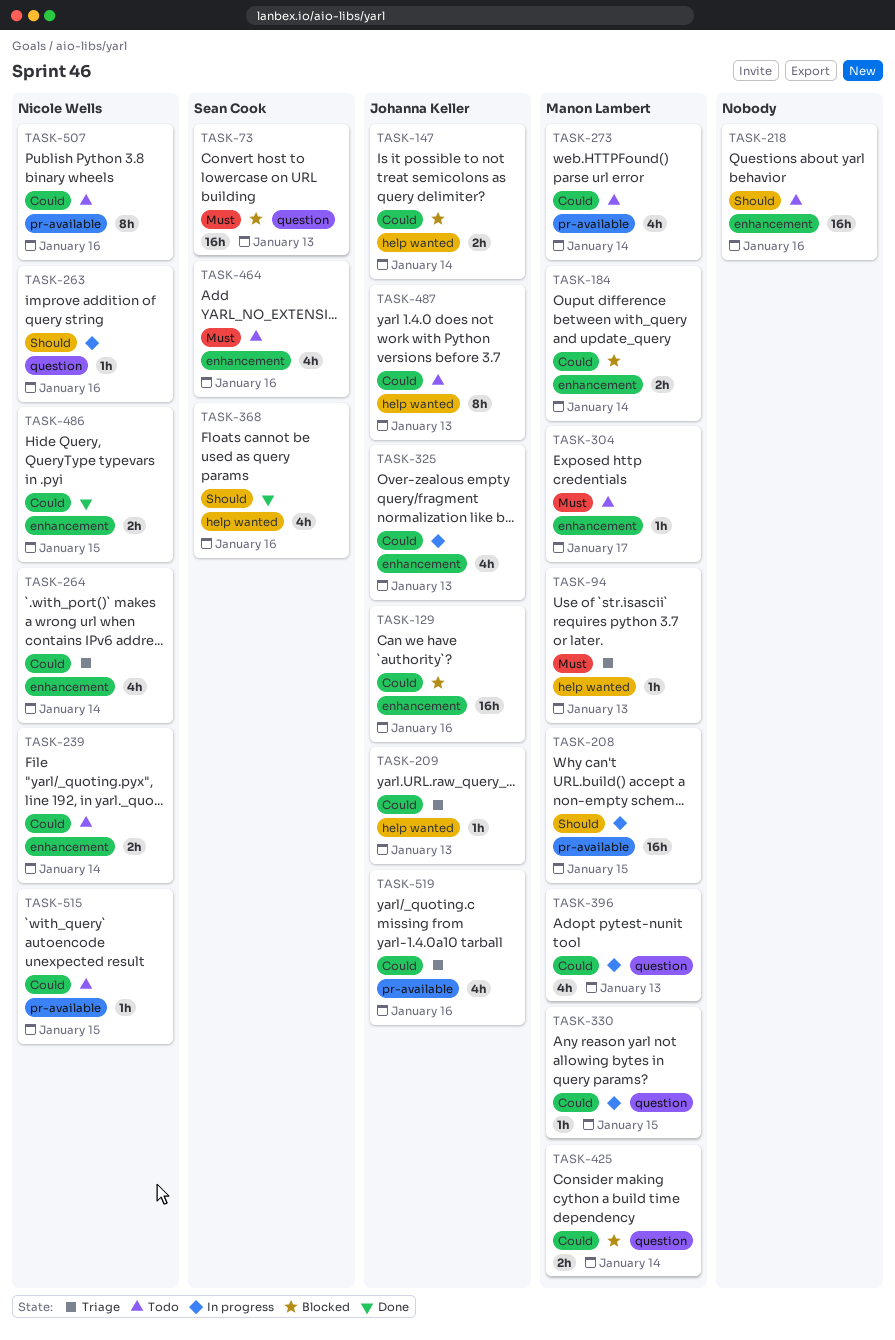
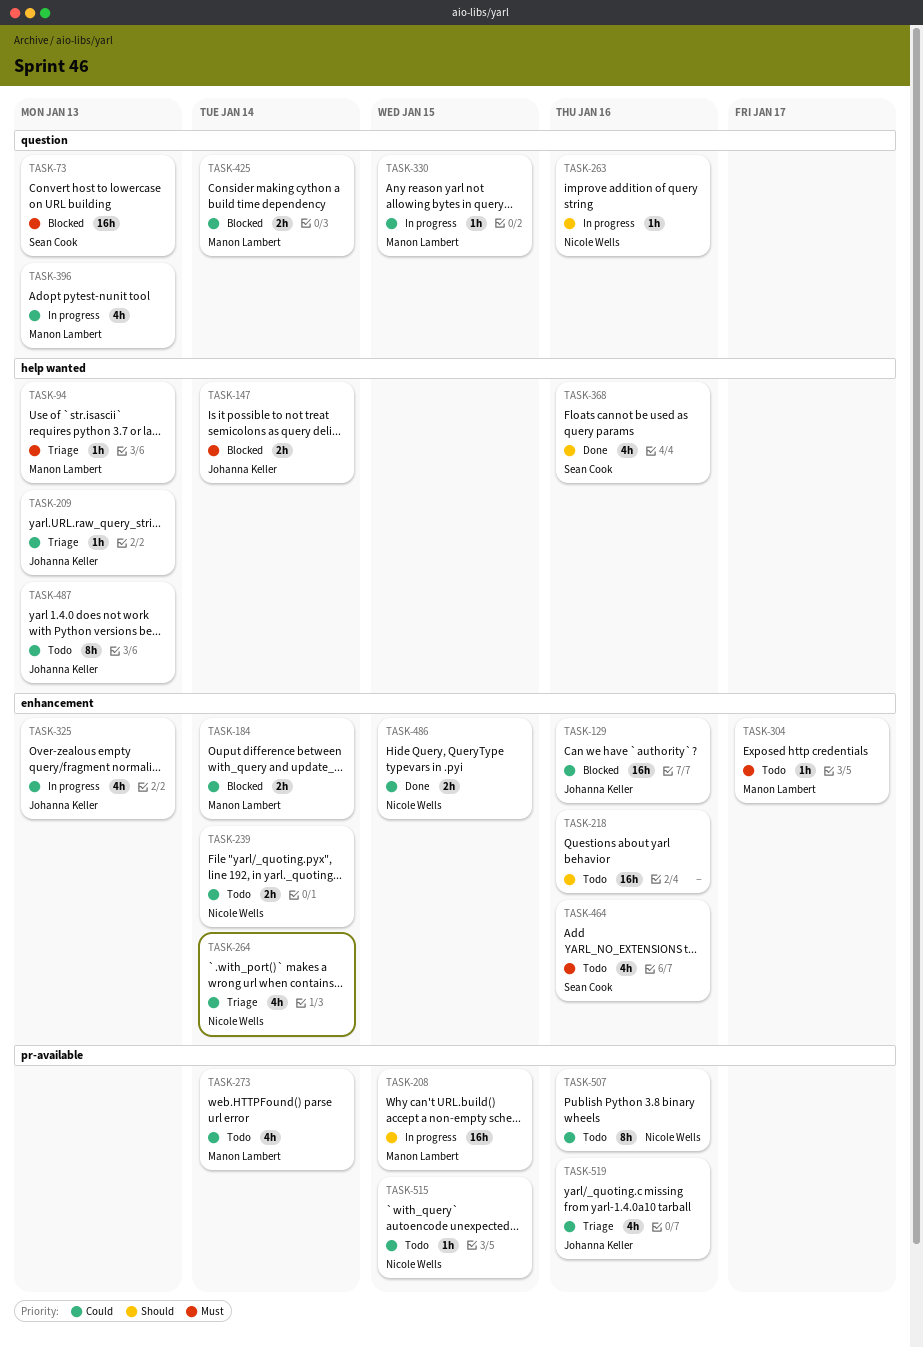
TASK-147, priority: Could -> Must

